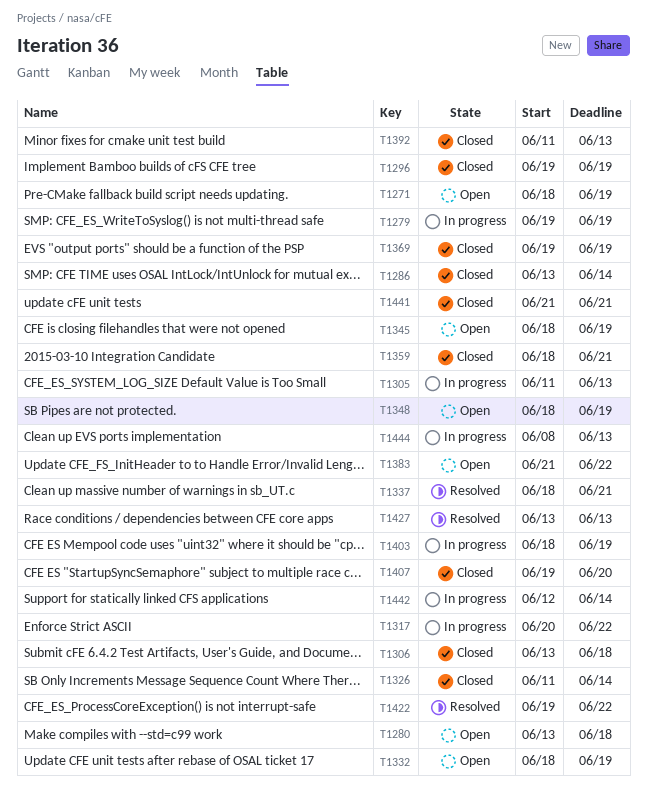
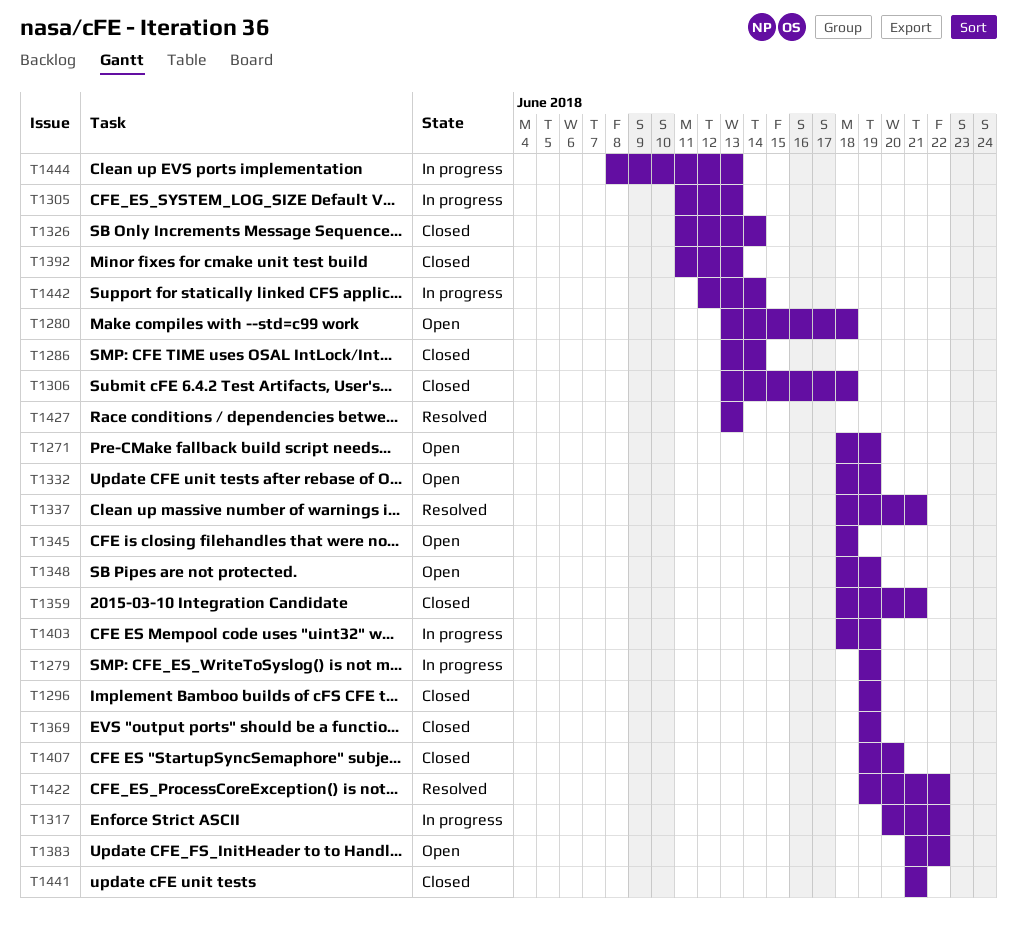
T1345, due: Jun 19 -> Jun 18

